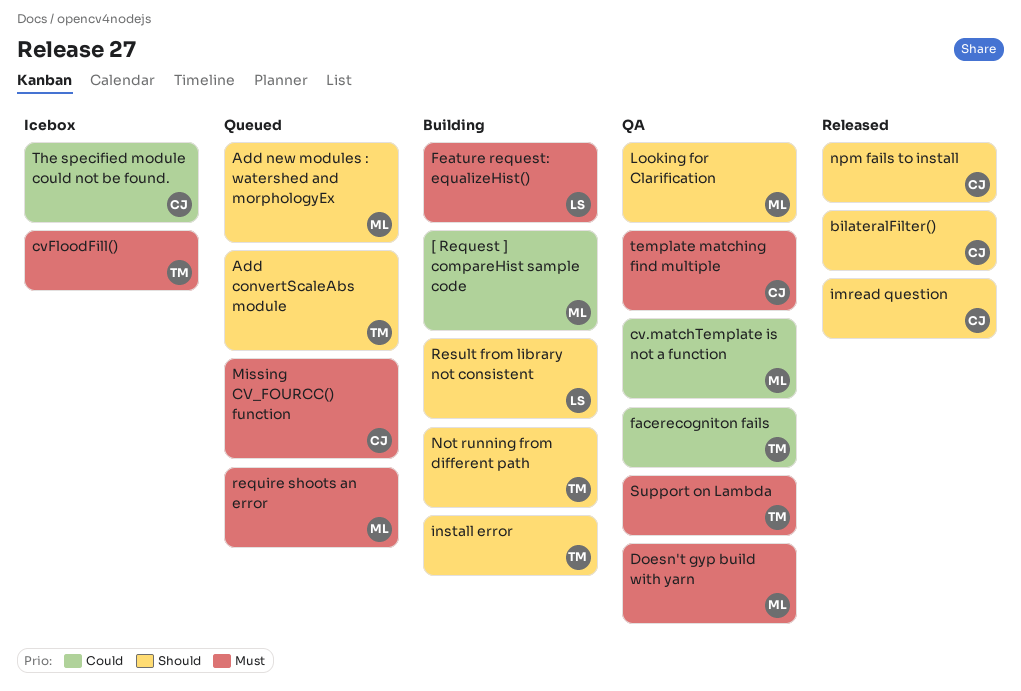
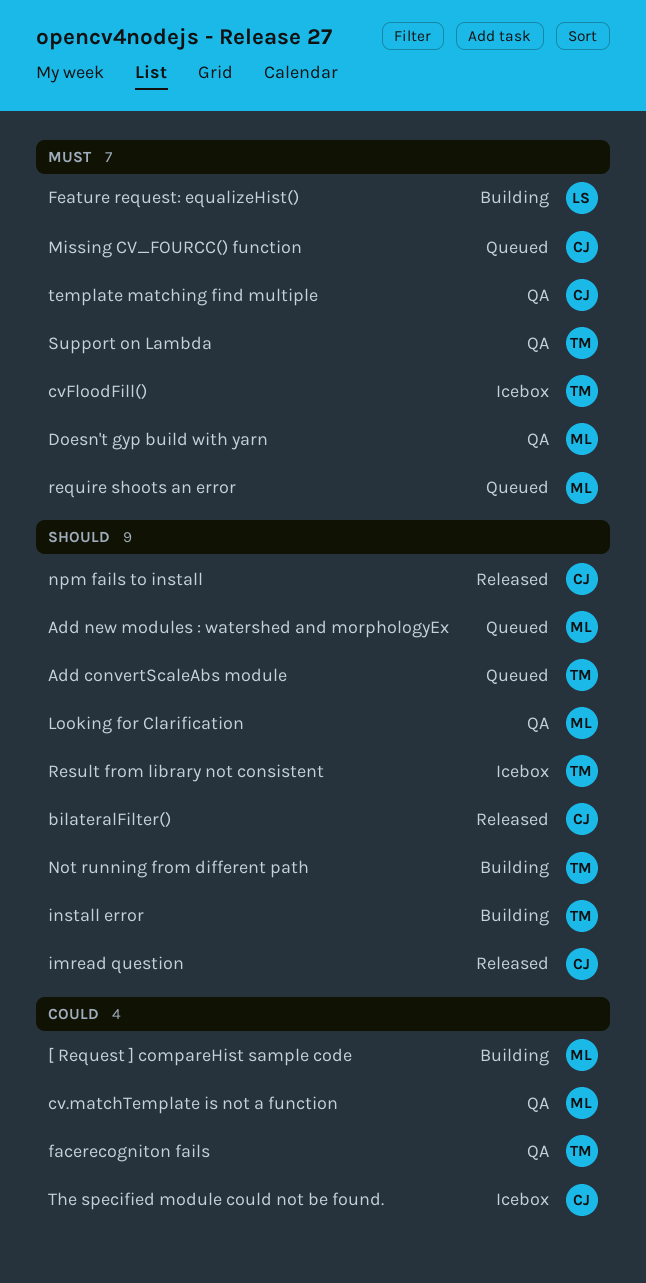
Result from library not consistent, status: Building -> Icebox
Result from library not consistent, owner: LS -> TM

